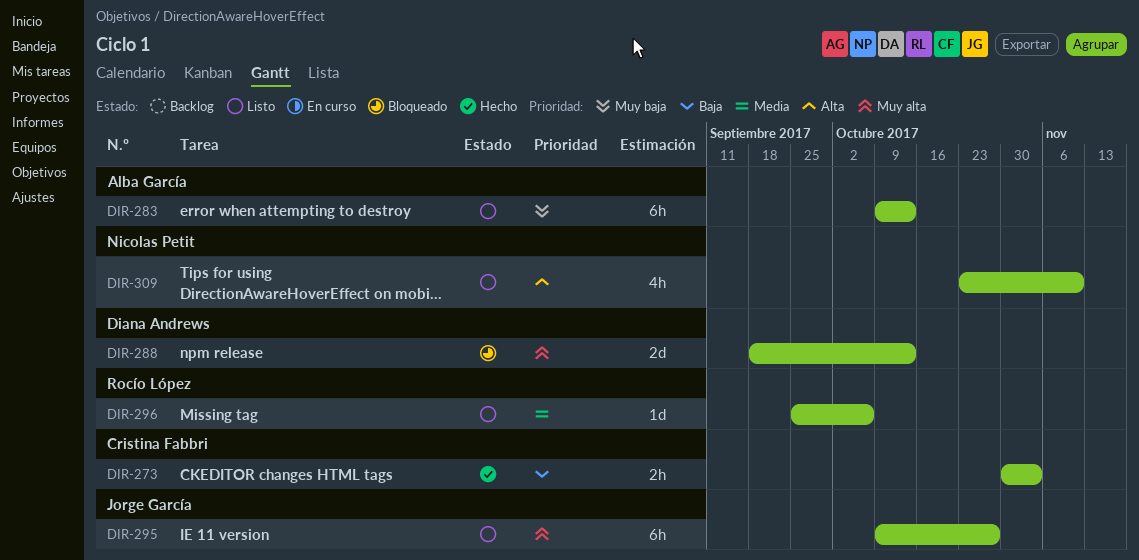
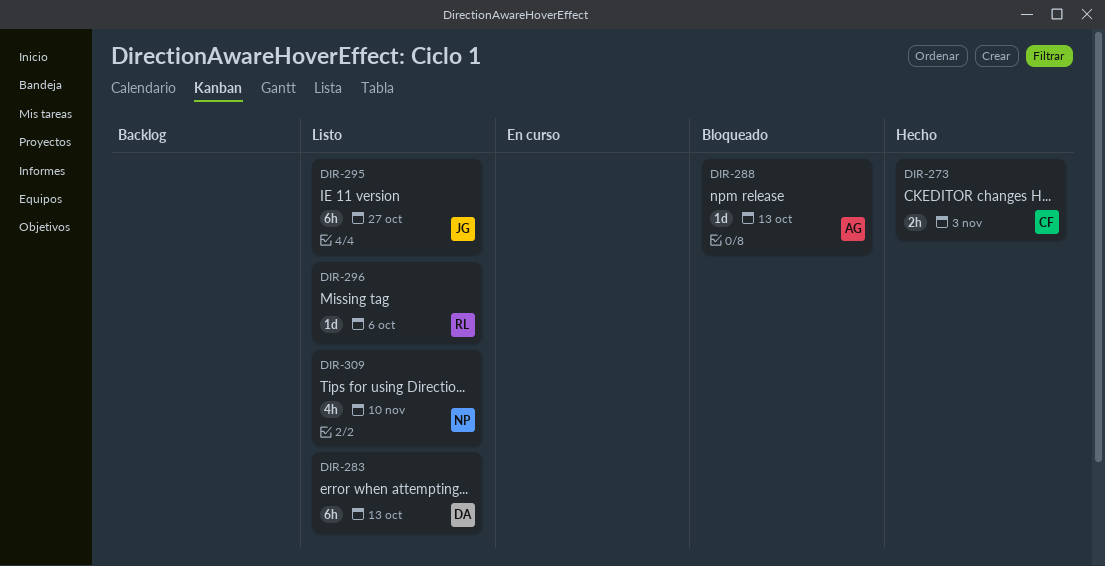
DIR-283, owner: Alba García -> Diana Andrews
DIR-288, owner: Diana Andrews -> Alba García
DIR-288, estimate: 2d -> 1d

